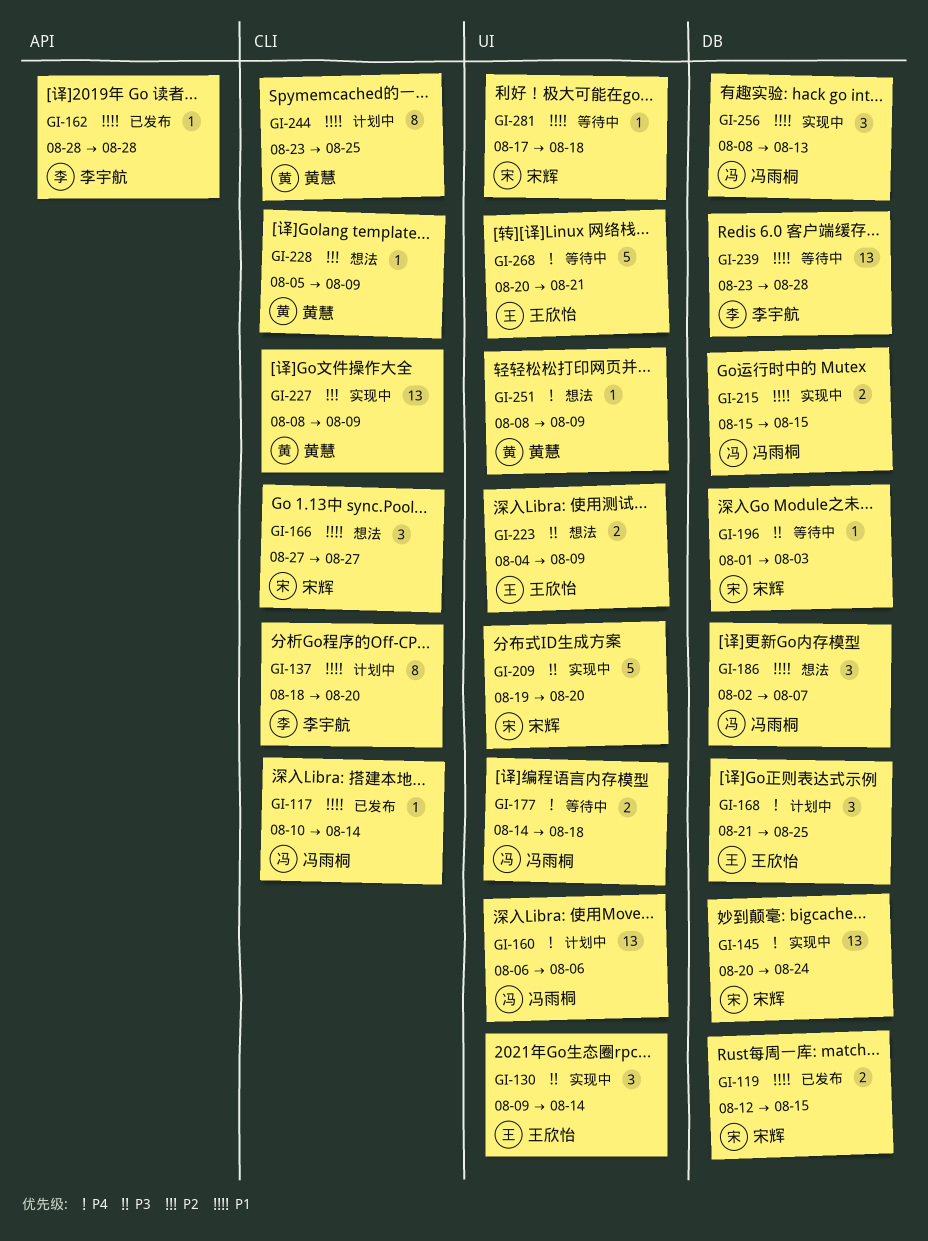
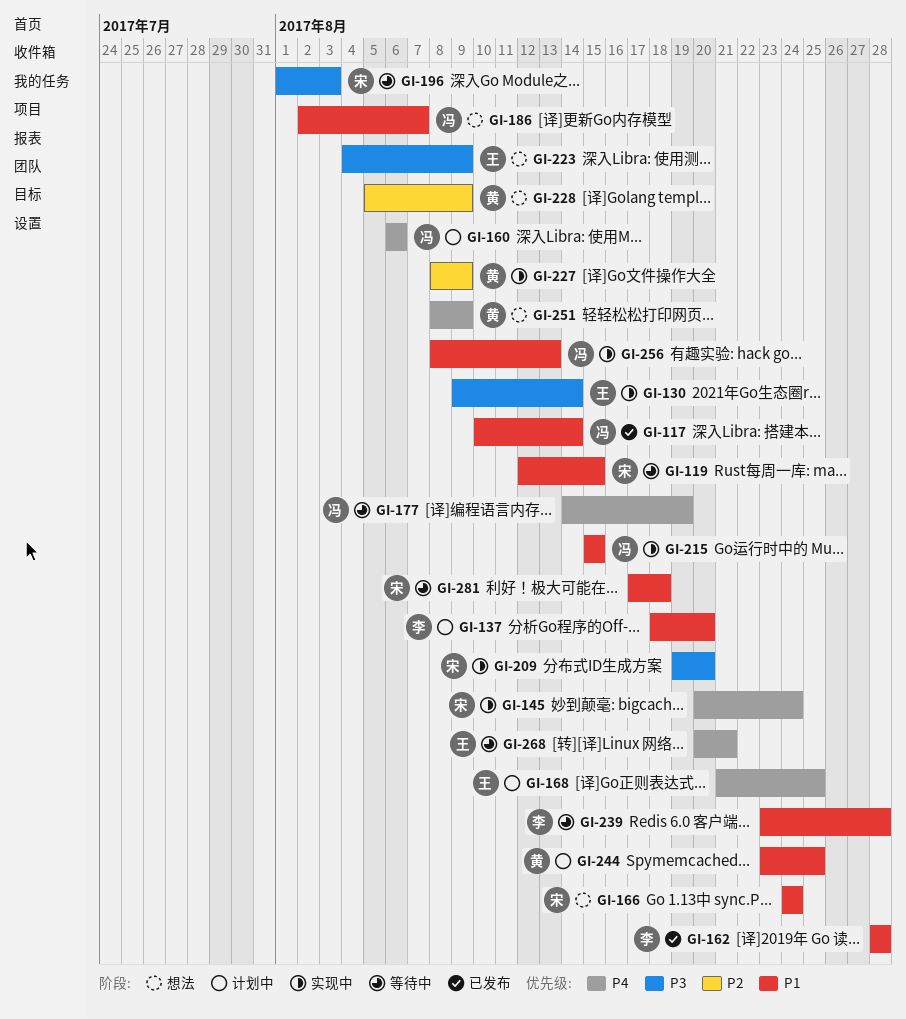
GI-119, status: 已发布 -> 等待中
GI-166, start: Aug 27 -> Aug 24
GI-166, due: Aug 27 -> Aug 24
GI-177, due: Aug 18 -> Aug 19

